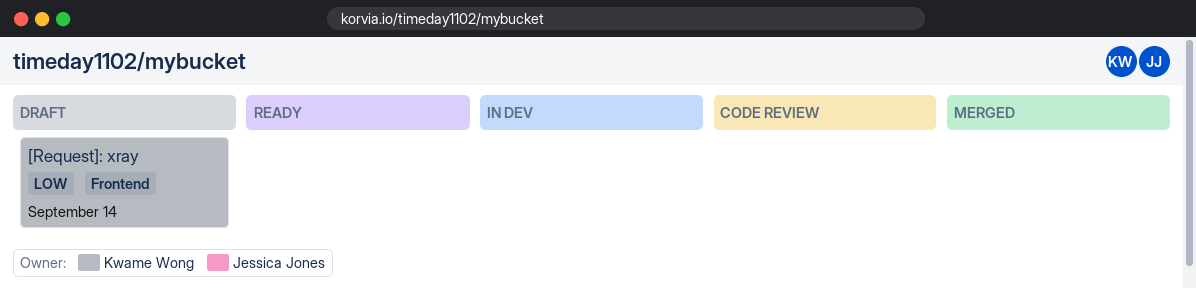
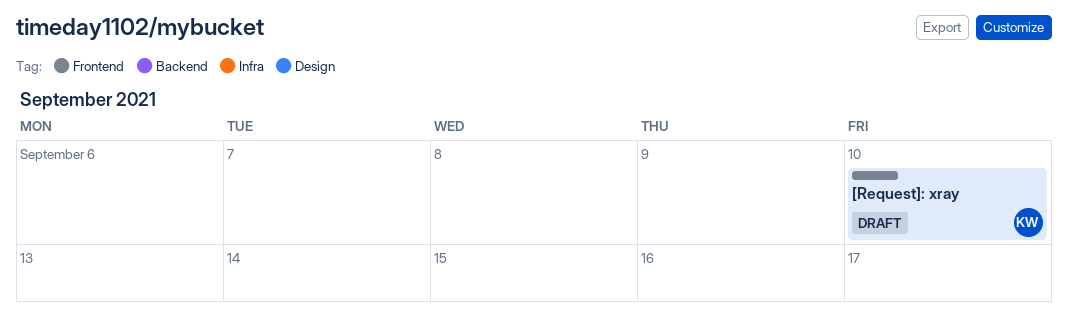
[Request]: xray, due: Sep 14 -> Sep 10

